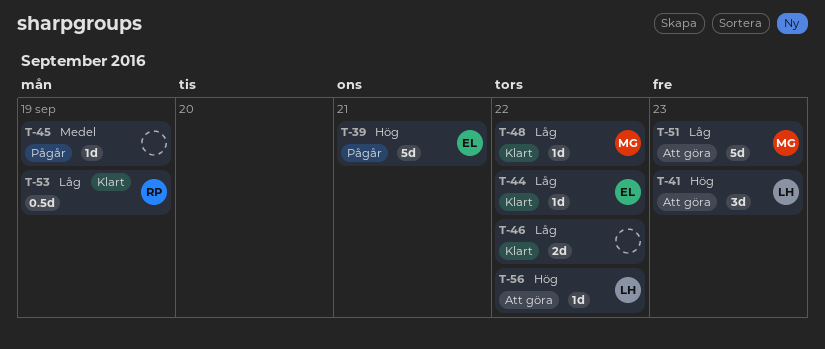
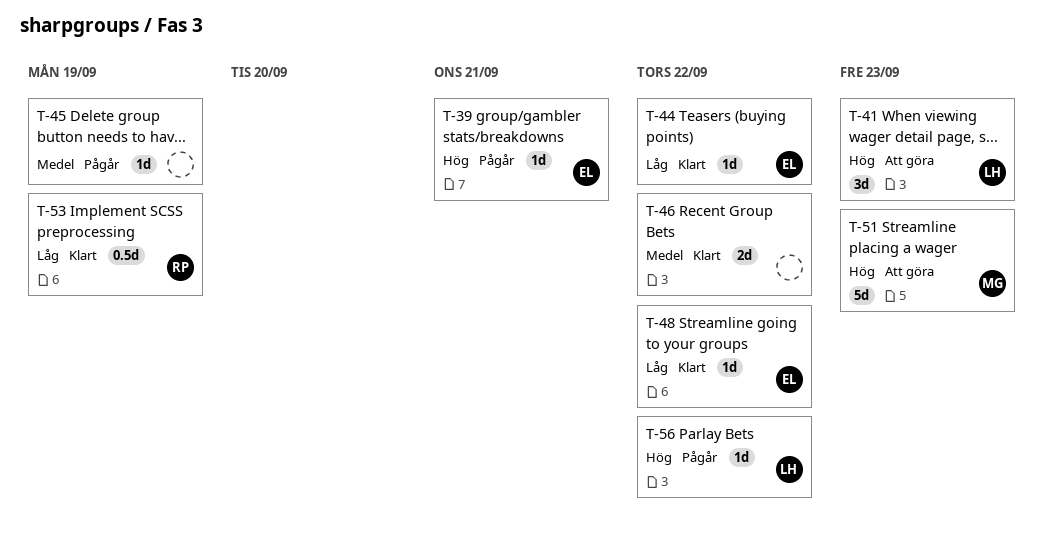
T-39, estimate: 5d -> 1d
T-46, priority: Låg -> Medel
T-48, owner: MG -> EL
T-51, priority: Låg -> Hög
T-56, status: Att göra -> Pågår

